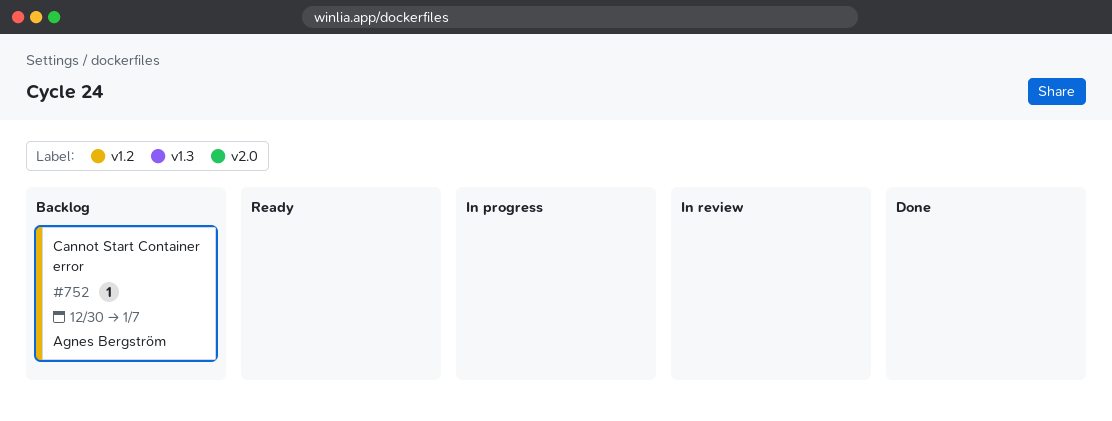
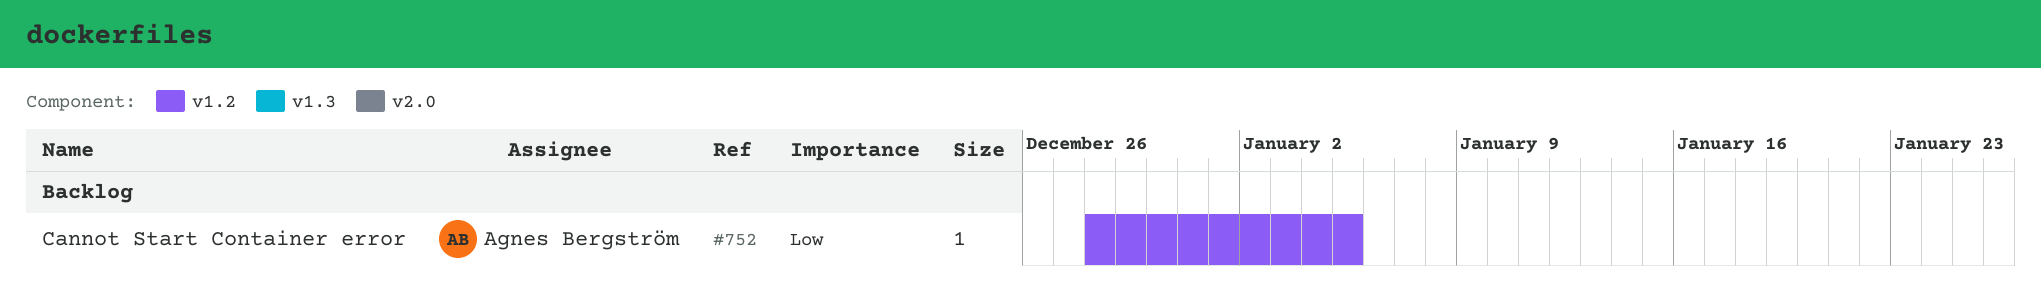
#752, start: Dec 30 -> Dec 28
#752, due: Jan 7 -> Jan 5

